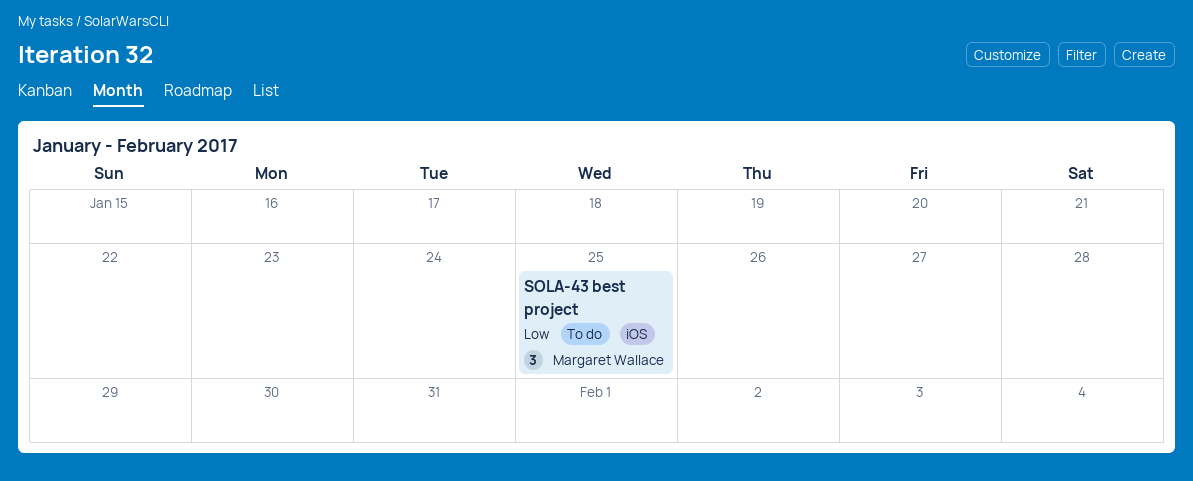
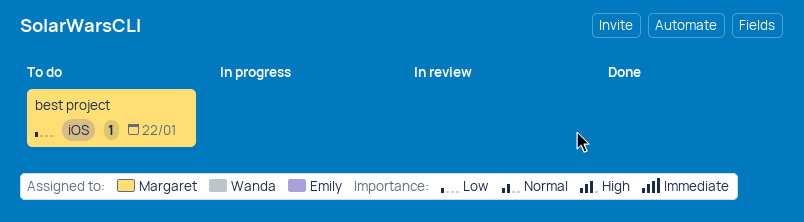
best project, estimate: 3 -> 1
best project, due: Jan 25 -> Jan 22

